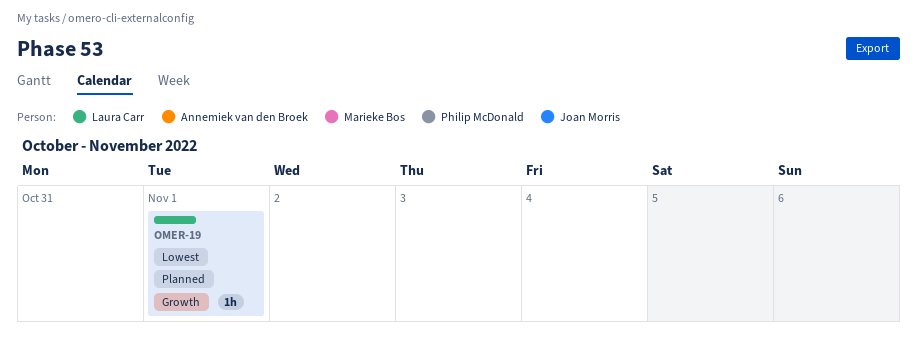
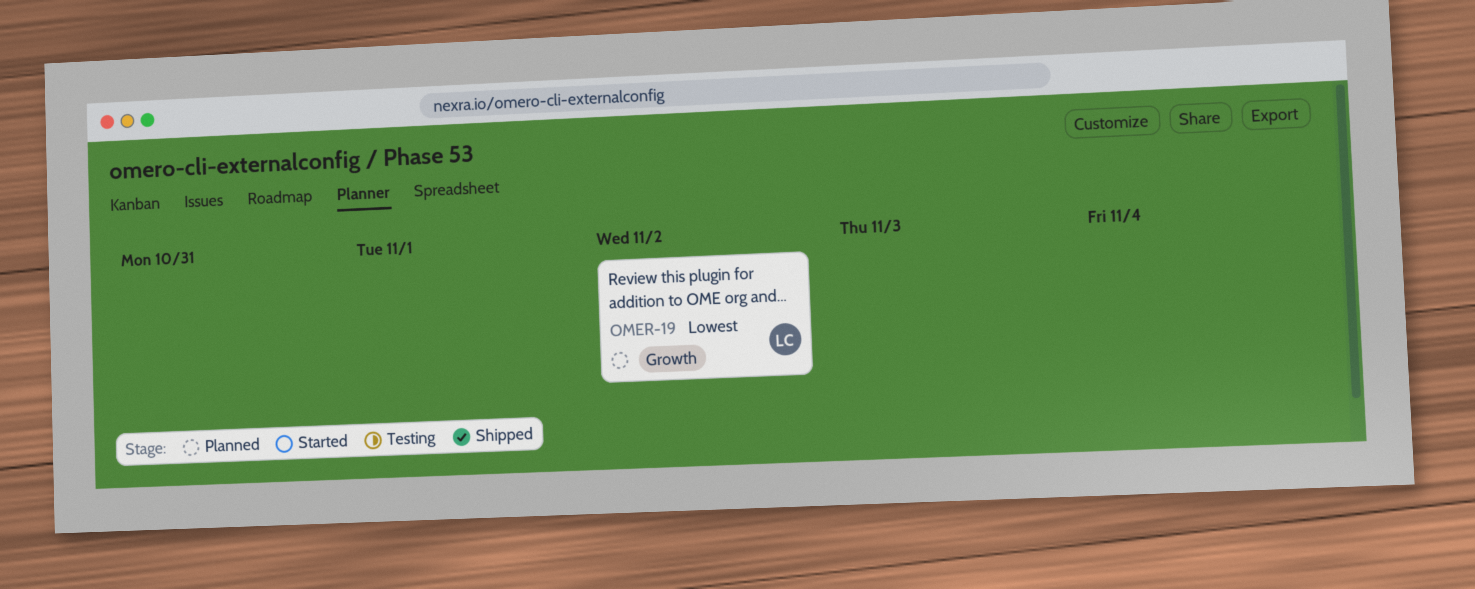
OMER-19, due: Nov 1 -> Nov 2

